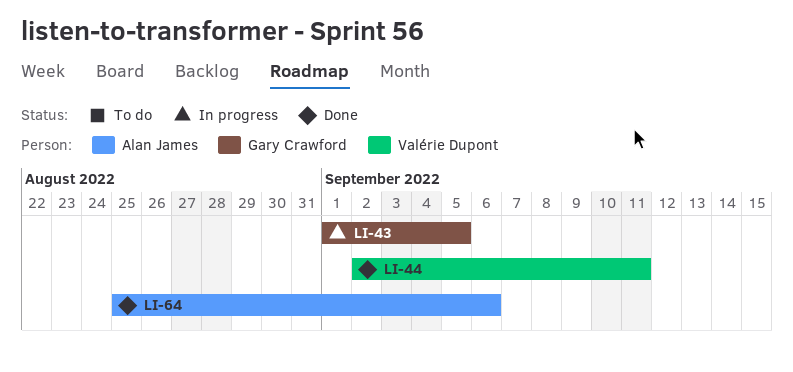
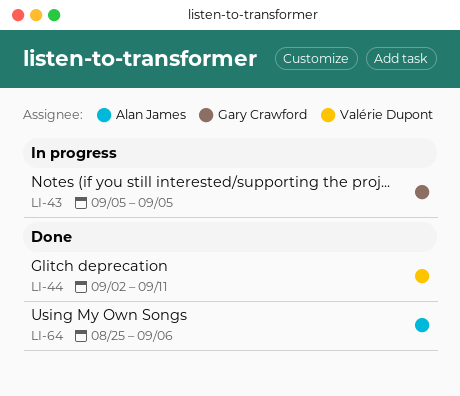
LI-43, start: Sep 1 -> Sep 5

